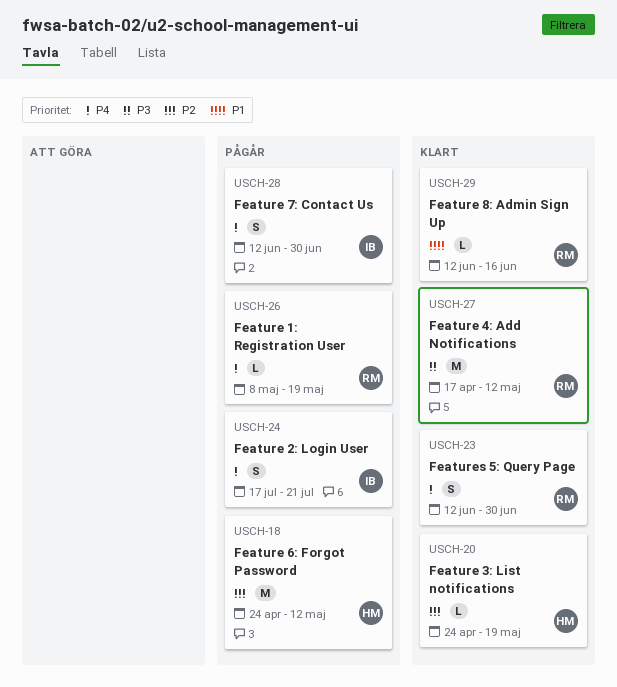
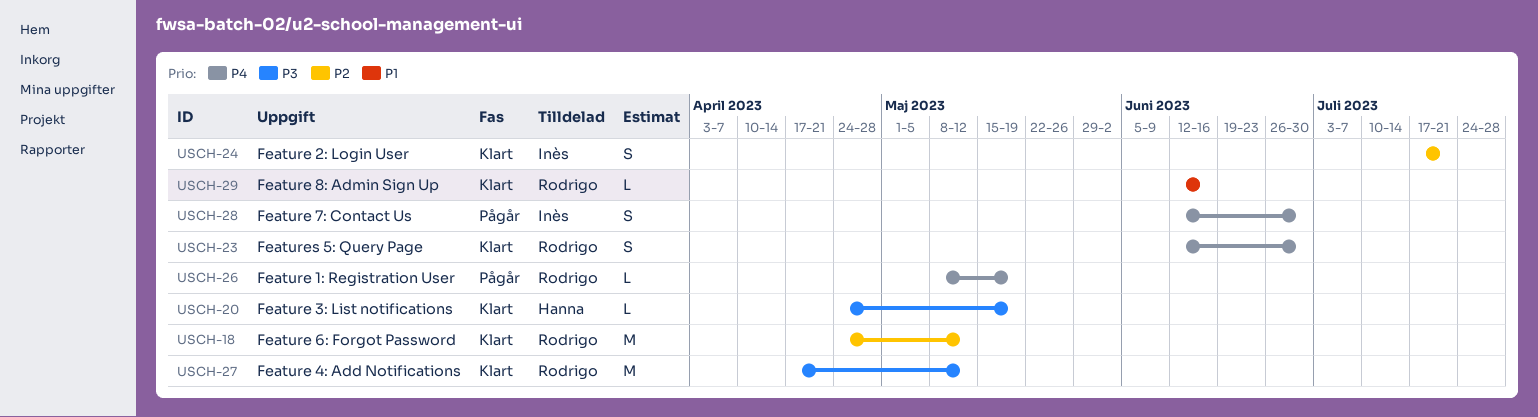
USCH-18, status: Pågår -> Klart
USCH-18, owner: Hanna -> Rodrigo
USCH-20, priority: P2 -> P3
USCH-24, status: Pågår -> Klart
USCH-24, priority: P4 -> P2

